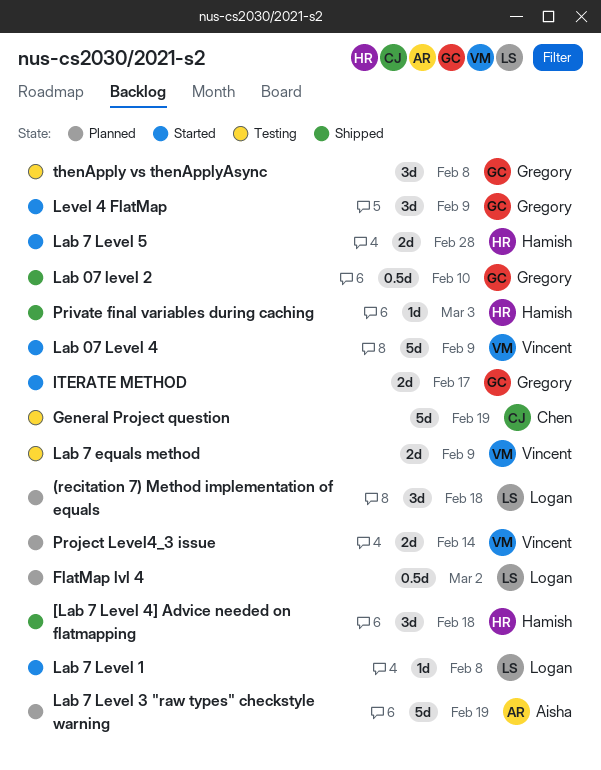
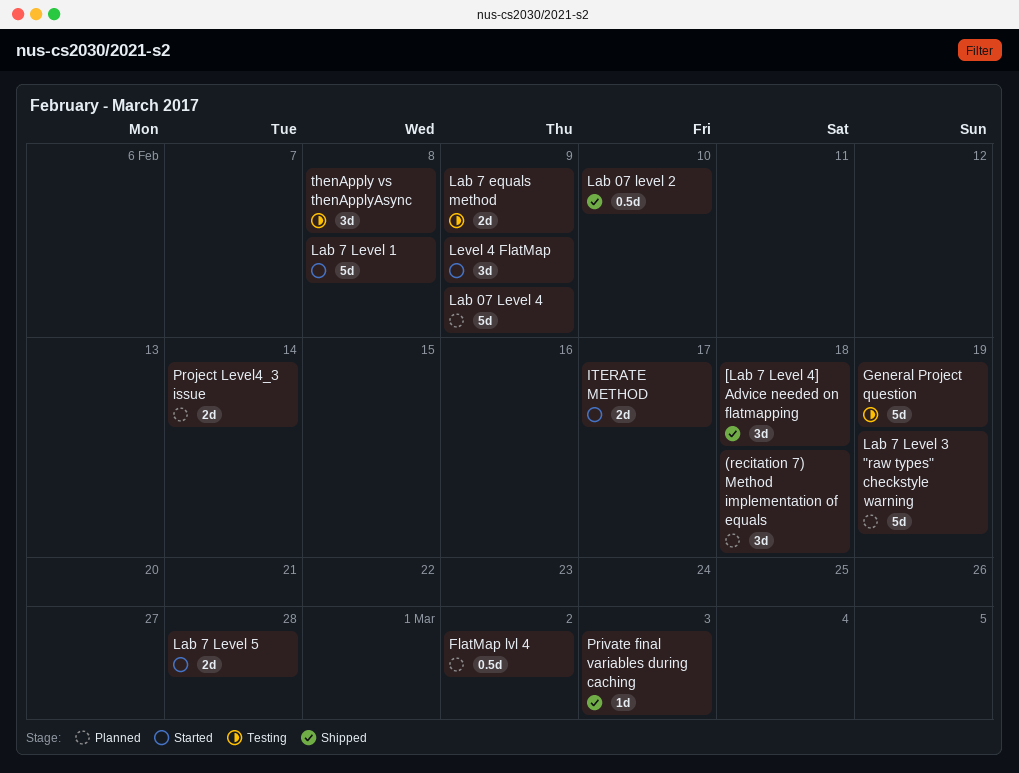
Lab 07 Level 4, status: Started -> Planned
Lab 7 Level 1, estimate: 1d -> 5d

